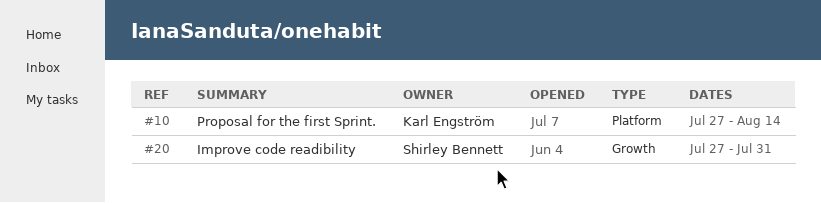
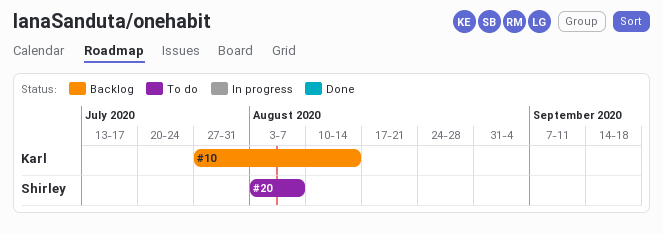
#20, start: Jul 27 -> Aug 3
#20, due: Jul 31 -> Aug 7

